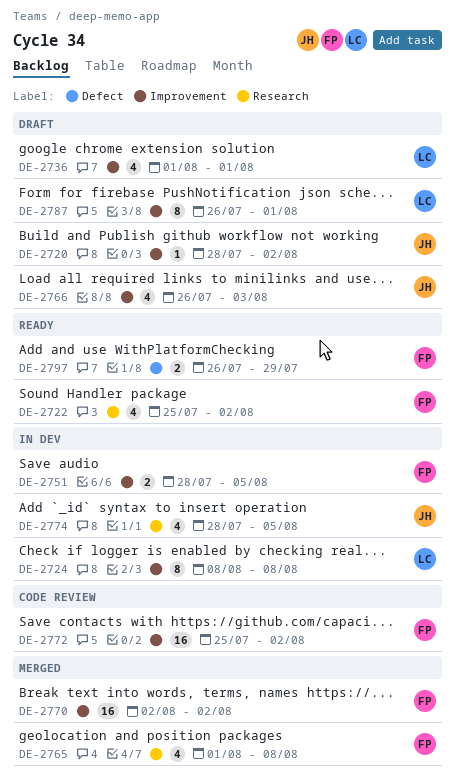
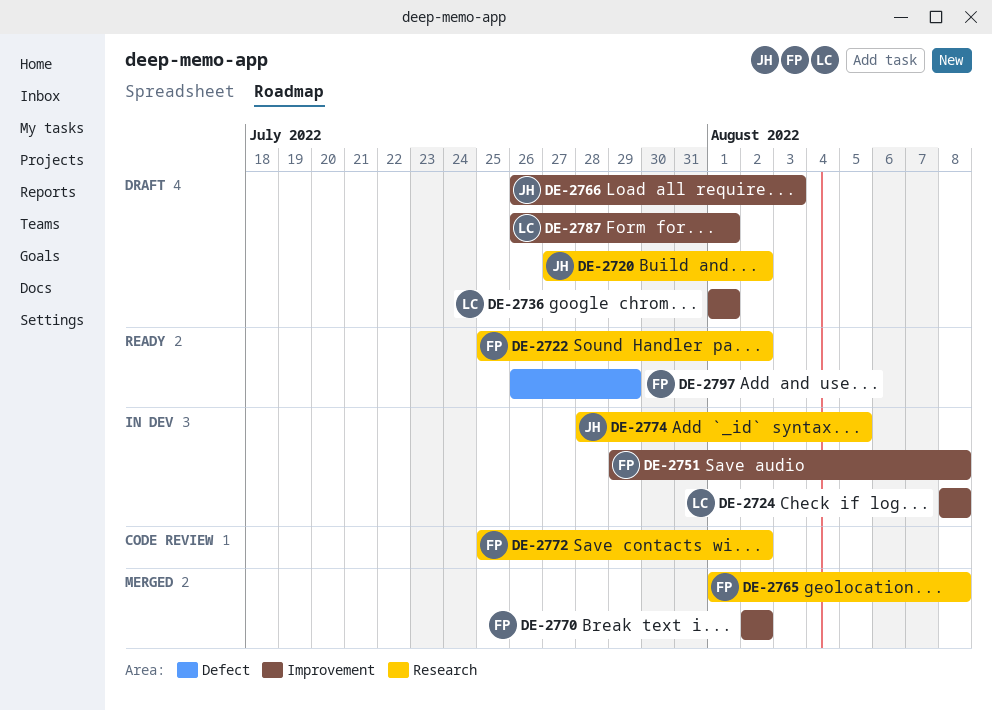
DE-2720, label: Improvement -> Research
DE-2720, start: Jul 28 -> Jul 27
DE-2751, start: Jul 28 -> Jul 29
DE-2751, due: Aug 5 -> Aug 8
DE-2772, label: Improvement -> Research

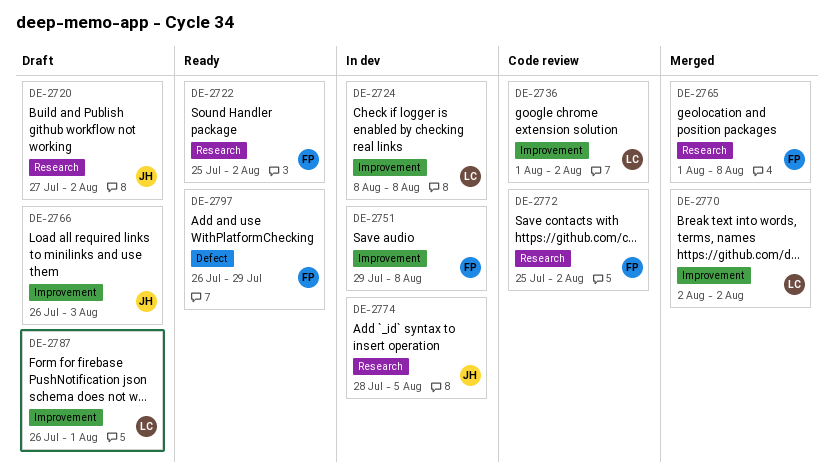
DE-2736, status: Draft -> Code review
DE-2736, due: Aug 1 -> Aug 2
DE-2770, owner: FP -> LC

